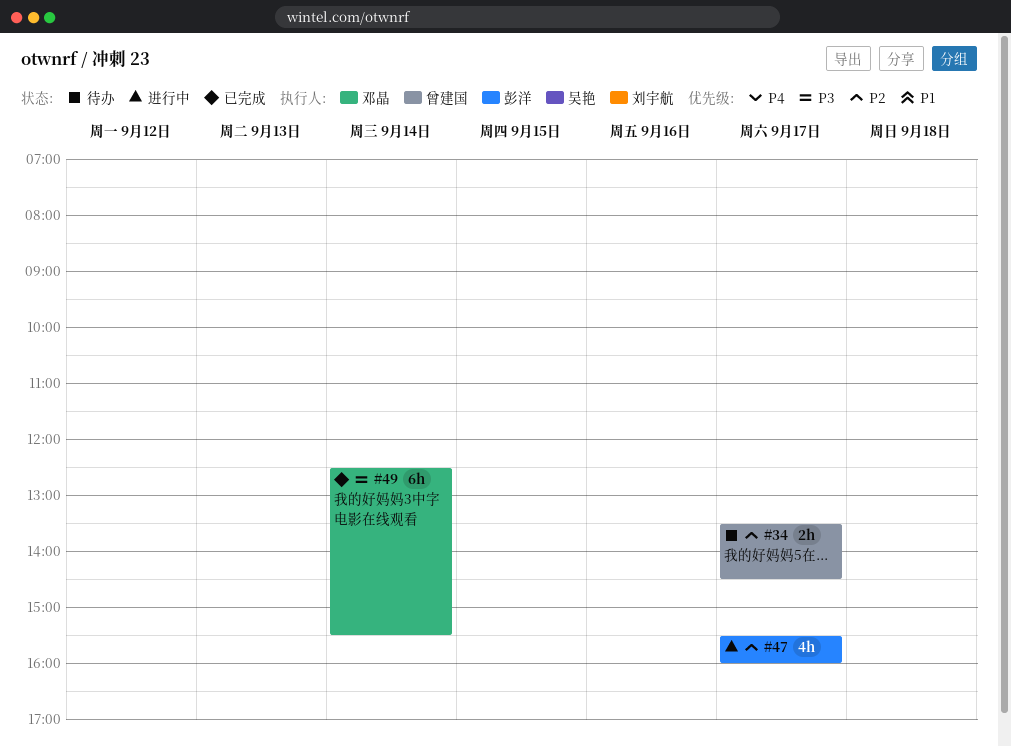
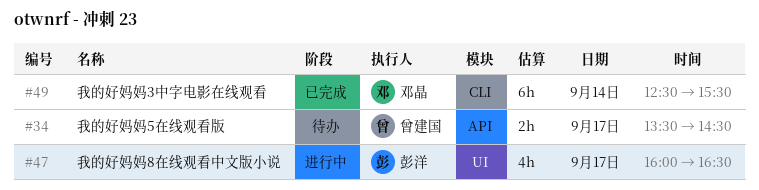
#47, begins: 15:30 -> 16:00
#47, ends: 16:00 -> 16:30

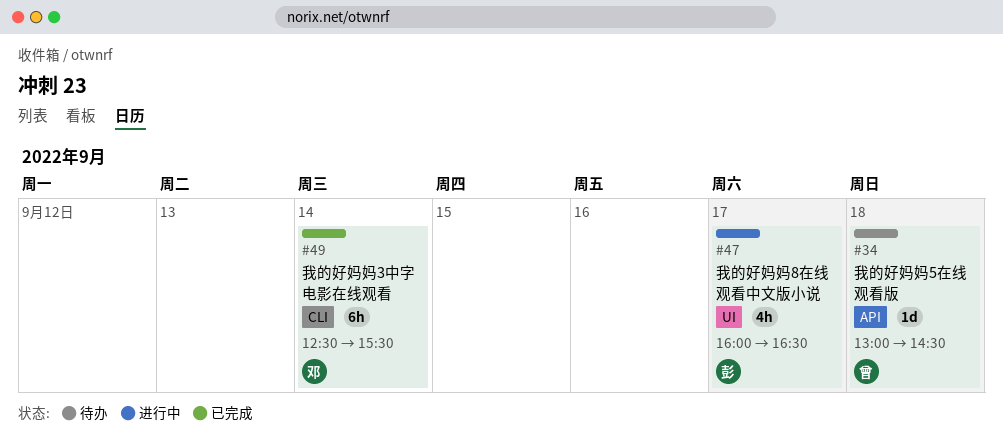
#34, estimate: 2h -> 1d
#34, day: Sep 17 -> Sep 18
#34, begins: 13:30 -> 13:00

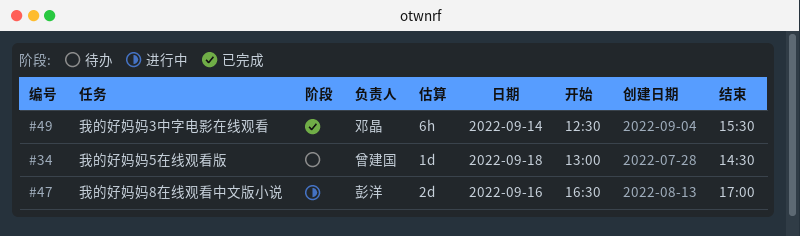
#47, estimate: 4h -> 2d
#47, day: Sep 17 -> Sep 16
#47, begins: 16:00 -> 16:30
#47, ends: 16:30 -> 17:00

